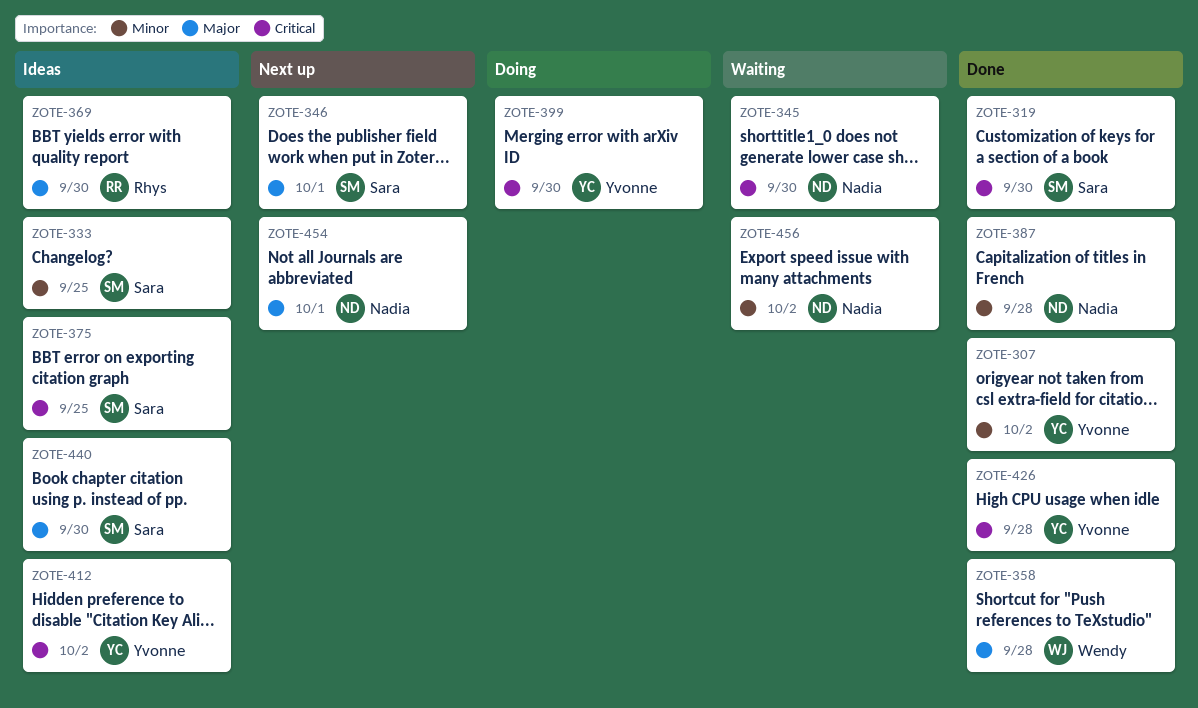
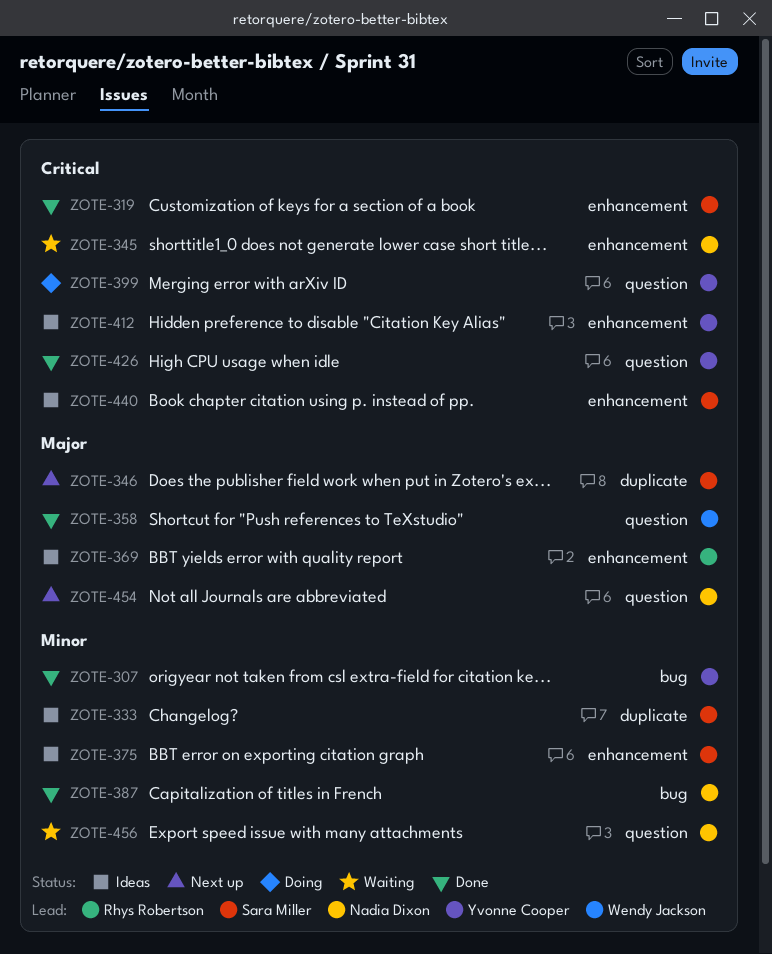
ZOTE-375, priority: Critical -> Minor
ZOTE-440, priority: Major -> Critical

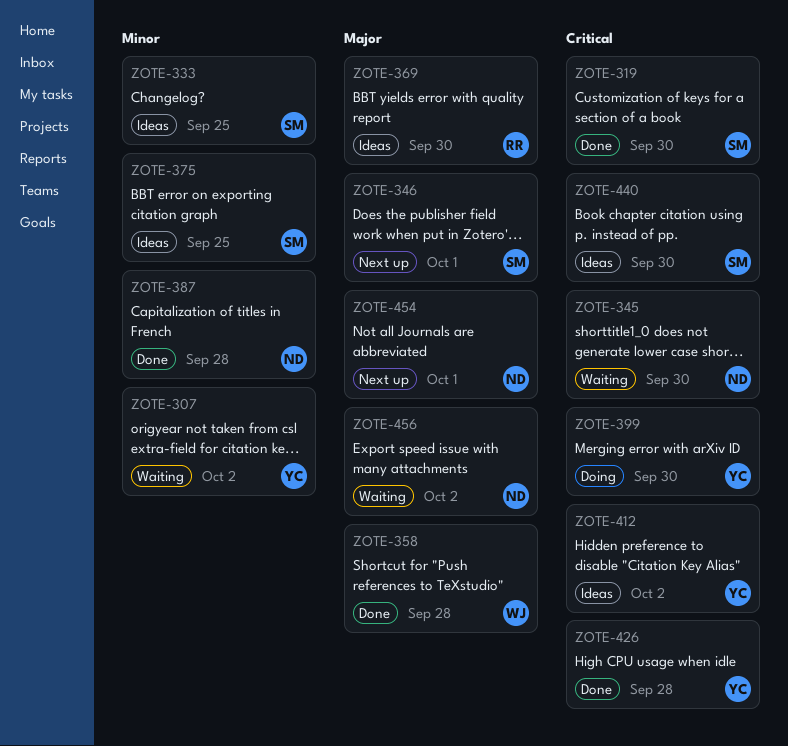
ZOTE-307, status: Done -> Waiting
ZOTE-456, priority: Minor -> Major

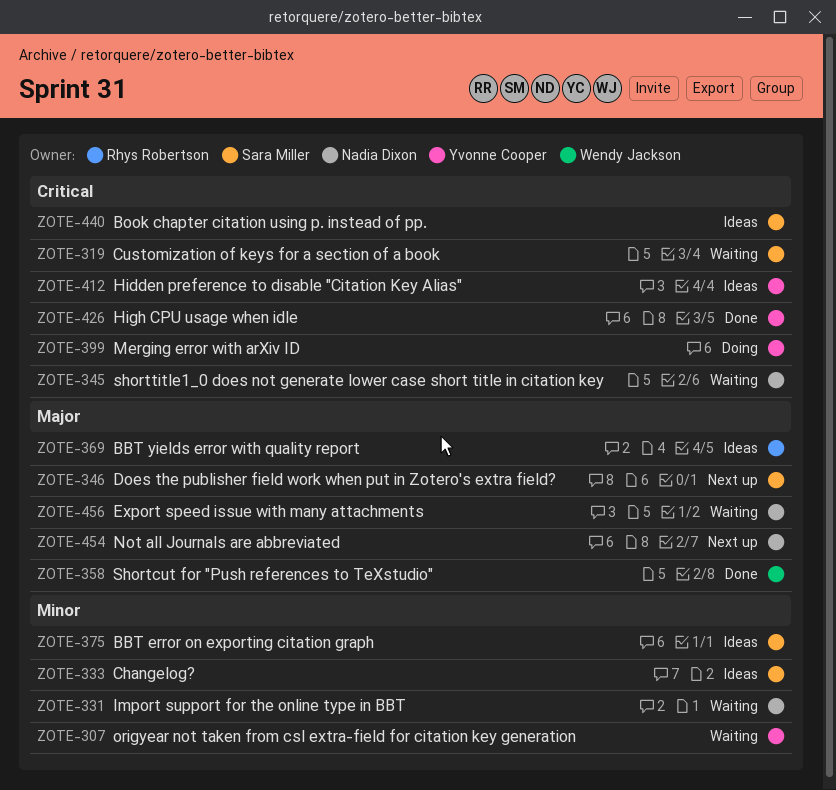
ZOTE-319, status: Done -> Waiting
ZOTE-331: none -> present
ZOTE-387: present -> none

